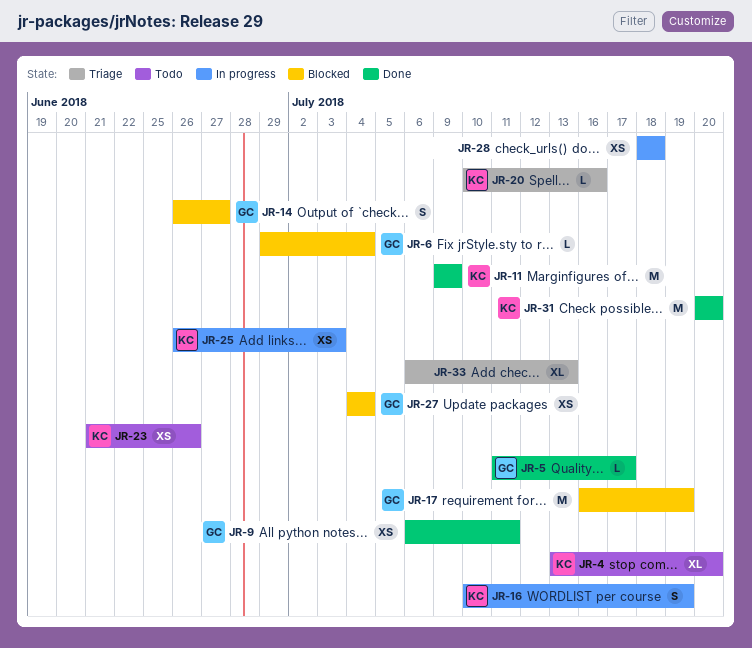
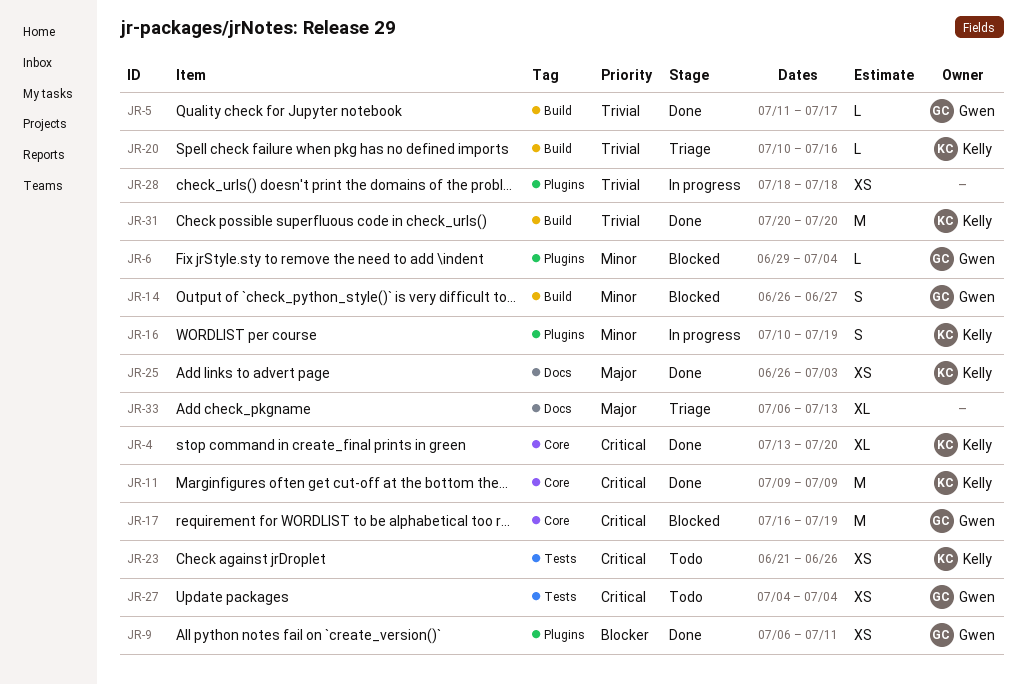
JR-4, status: Todo -> Done
JR-25, status: In progress -> Done
JR-27, status: Blocked -> Todo

